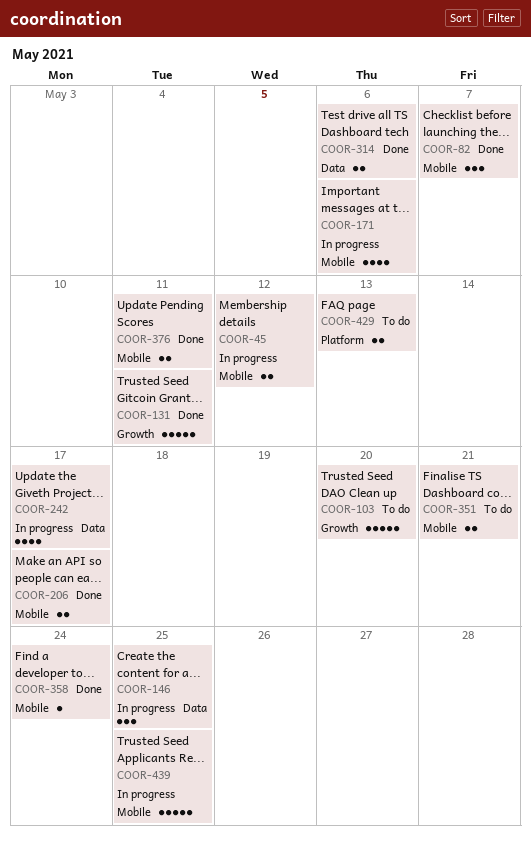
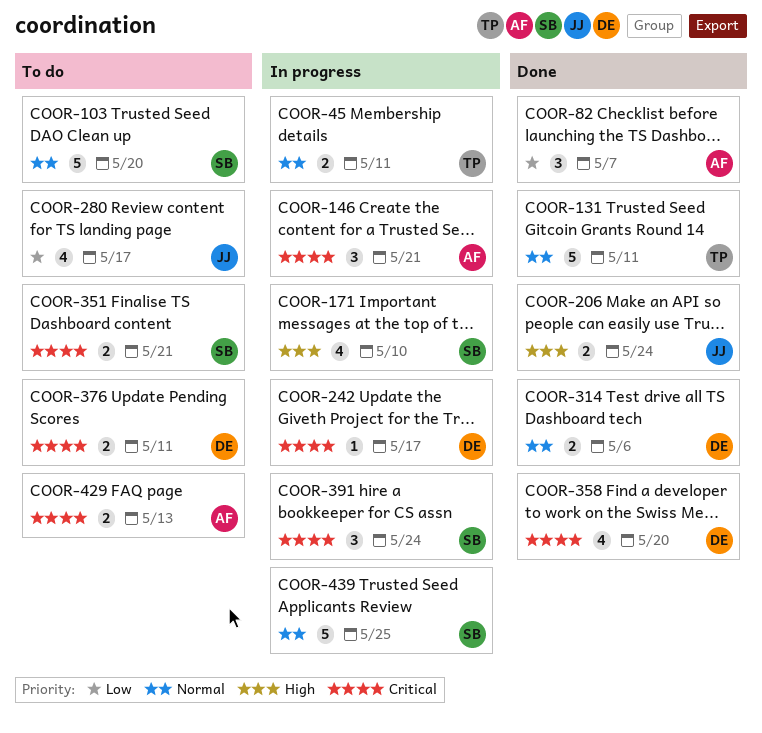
COOR-45, due: May 12 -> May 11
COOR-146, due: May 25 -> May 21
COOR-171, due: May 6 -> May 10
COOR-206, due: May 17 -> May 24
COOR-242, estimate: 4 -> 1
COOR-280: none -> present
COOR-358, estimate: 1 -> 4
COOR-358, due: May 24 -> May 20
COOR-376, status: Done -> To do
COOR-391: none -> present

